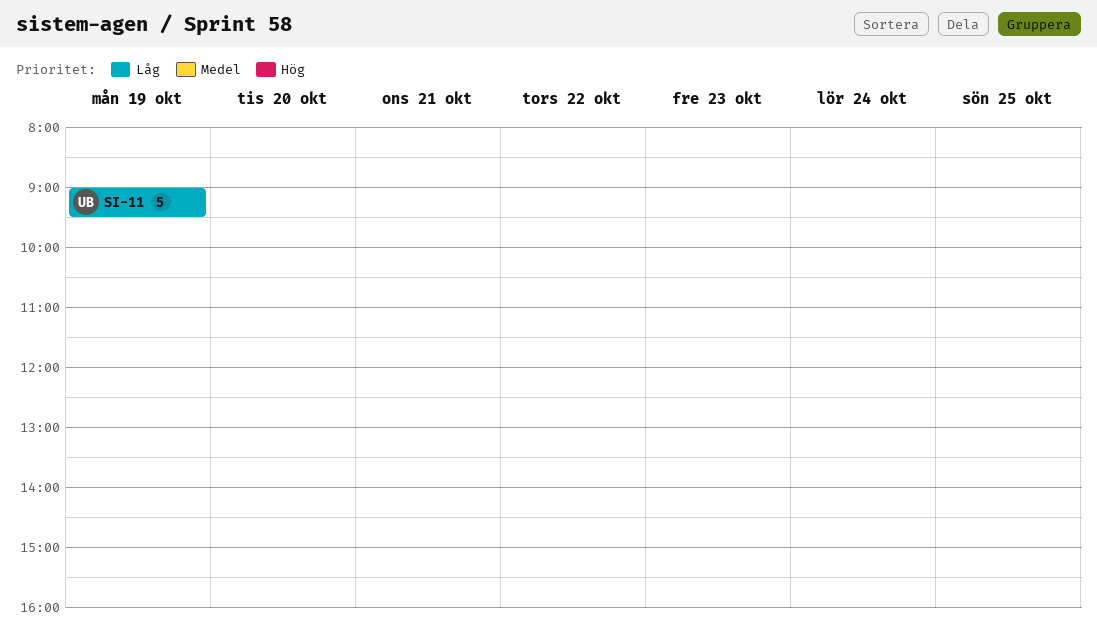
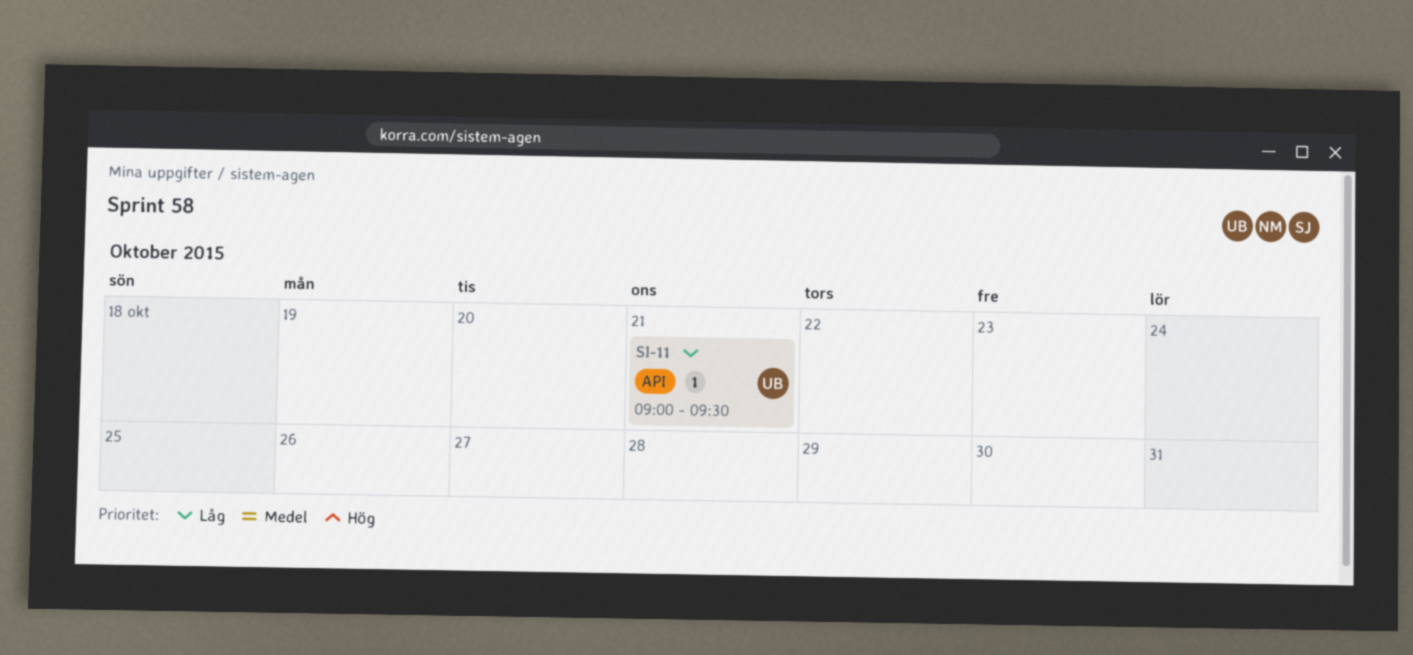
SI-11, estimate: 5 -> 1
SI-11, day: Oct 19 -> Oct 21

